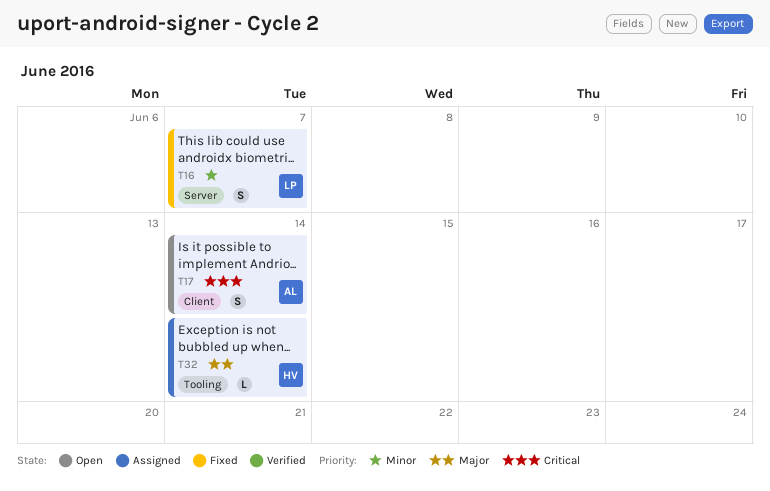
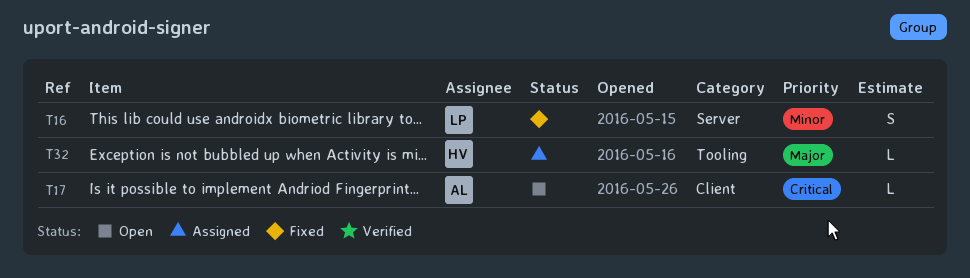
T17, estimate: S -> L

